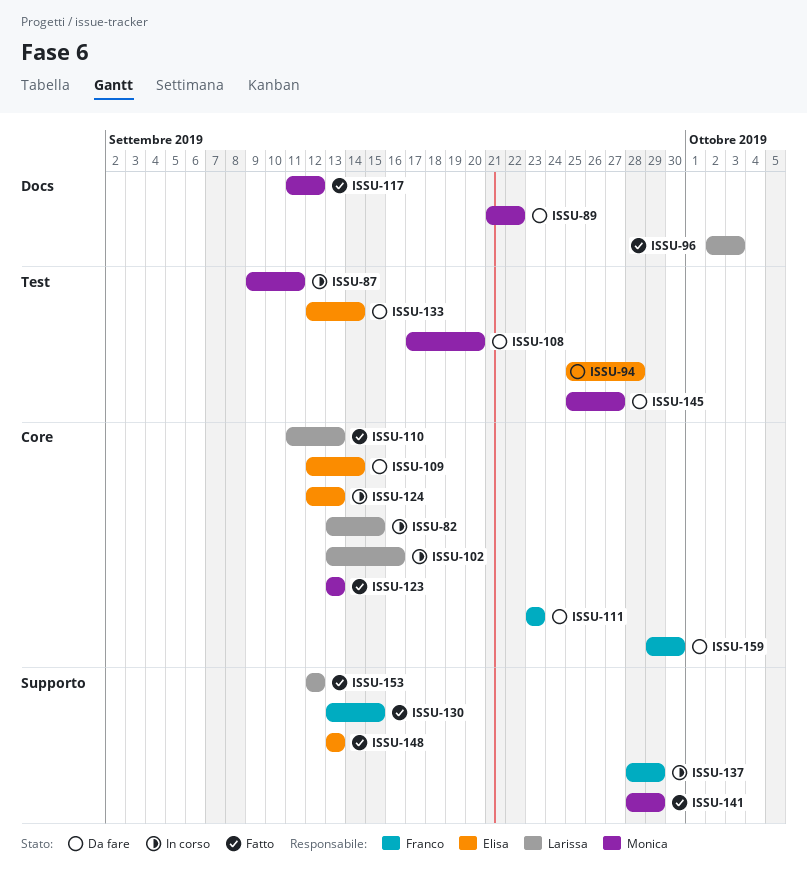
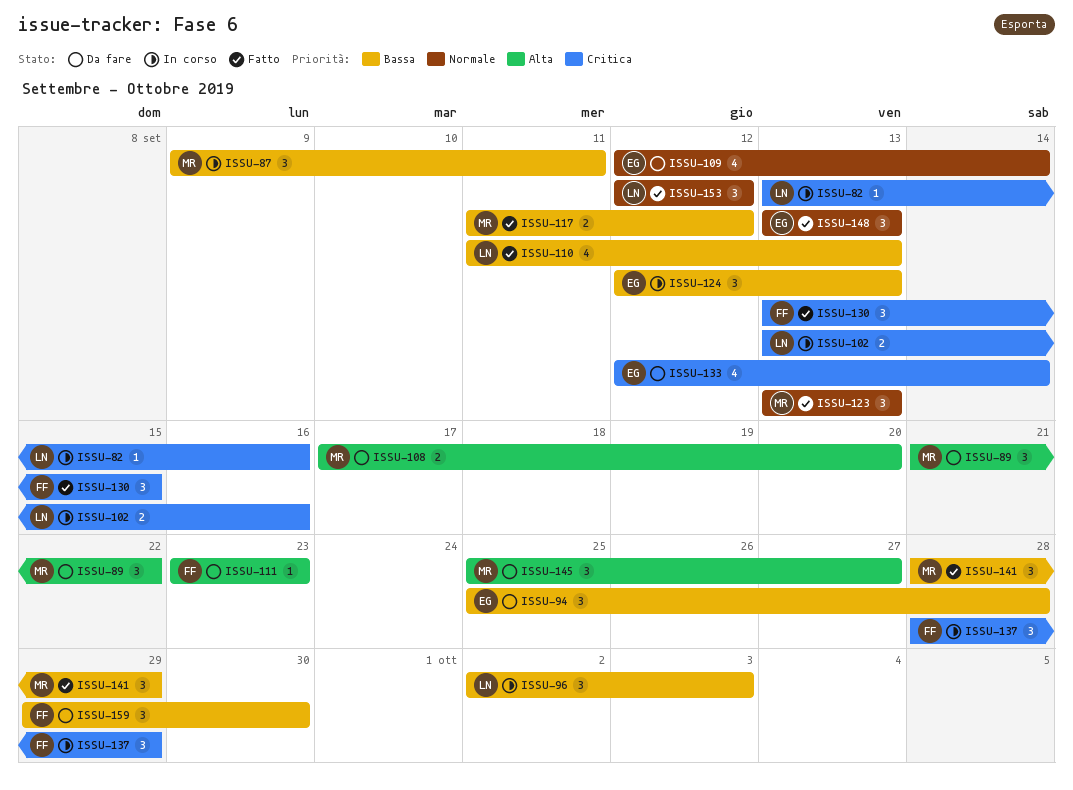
ISSU-82, due: Sep 15 -> Sep 16
ISSU-96, status: Fatto -> In corso

